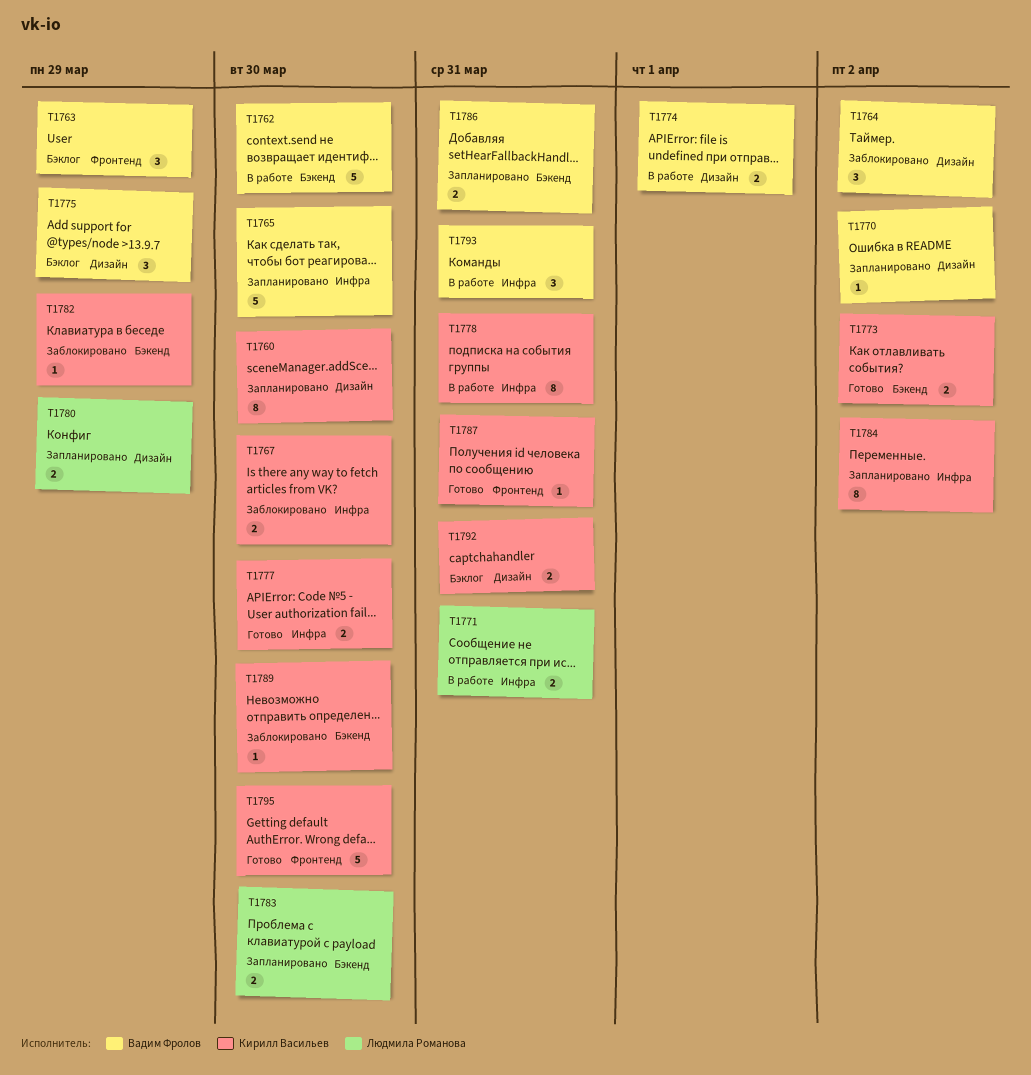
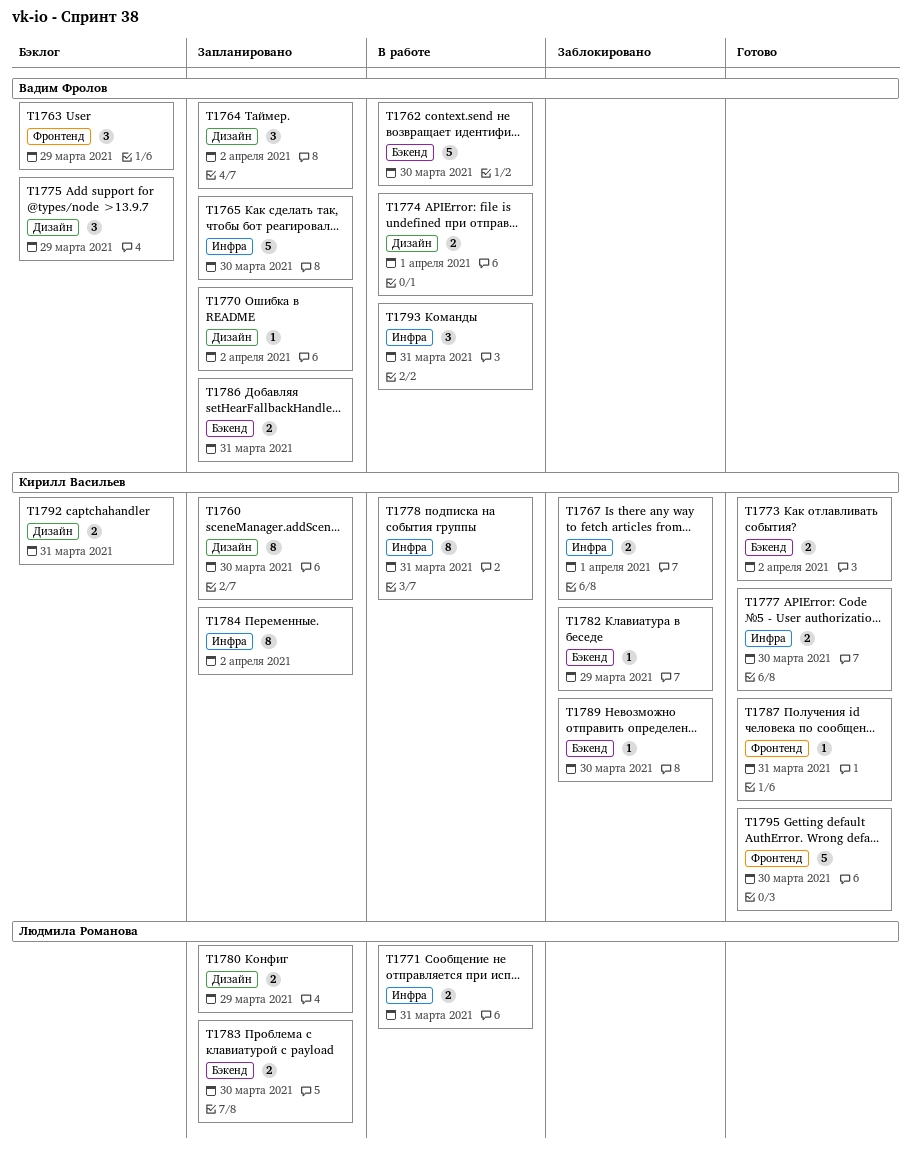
T1764, status: Заблокировано -> Запланировано
T1767, due: Mar 30 -> Apr 1

